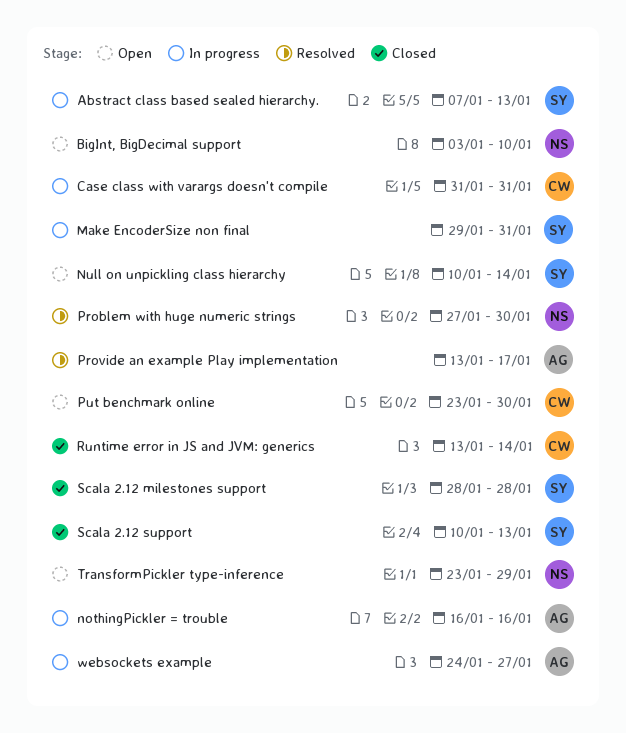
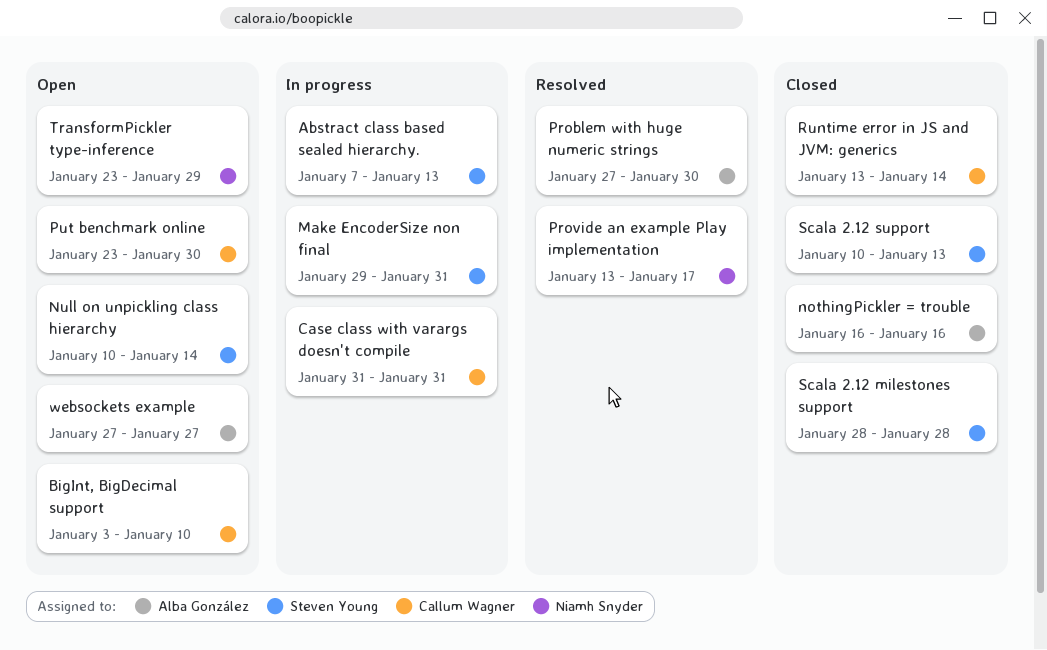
BigInt, BigDecimal support, owner: Niamh Snyder -> Callum Wagner
nothingPickler = trouble, status: In progress -> Closed
Problem with huge numeric strings, owner: Niamh Snyder -> Alba González
Provide an example Play implementation, owner: Alba González -> Niamh Snyder
websockets example, status: In progress -> Open
websockets example, start: Jan 24 -> Jan 27

